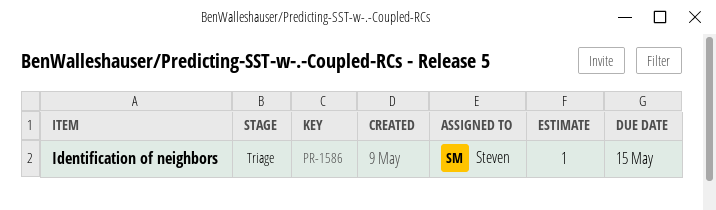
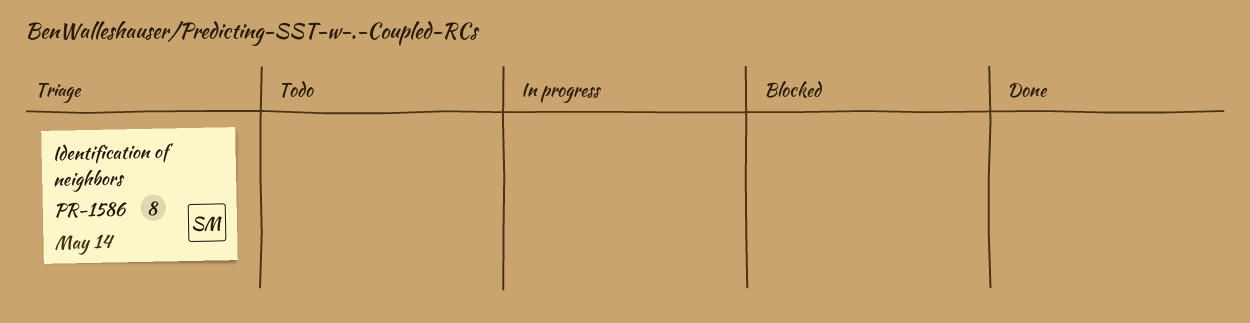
PR-1586, estimate: 1 -> 8
PR-1586, due: May 15 -> May 14

